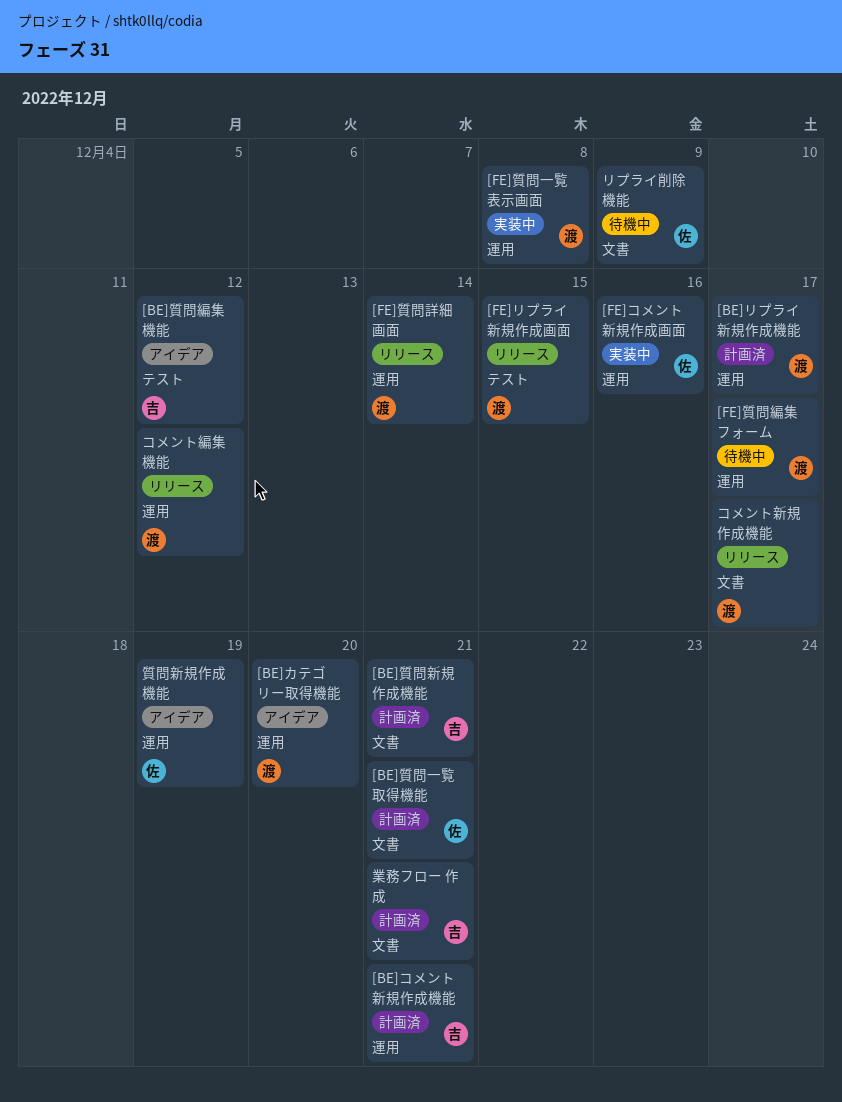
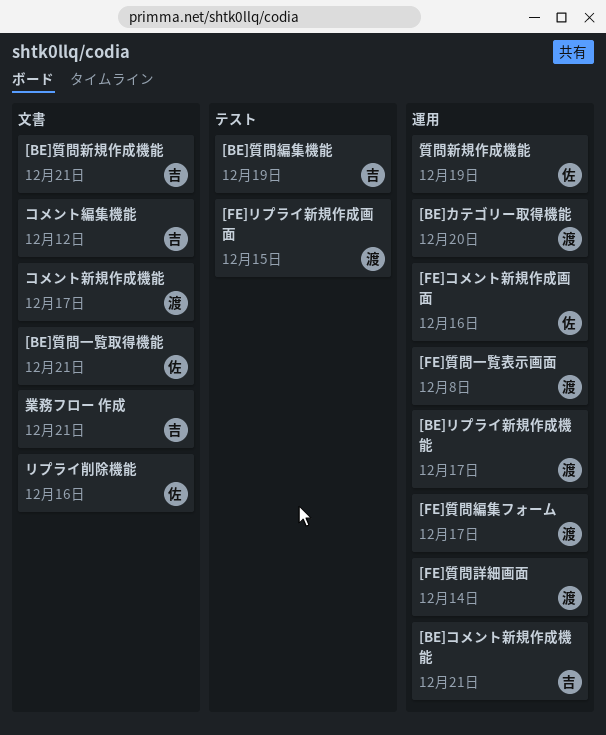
[BE]質問編集機能, due: Dec 12 -> Dec 19
コメント編集機能, owner: 渡 -> 吉
コメント編集機能, label: 運用 -> 文書
リプライ削除機能, due: Dec 9 -> Dec 16

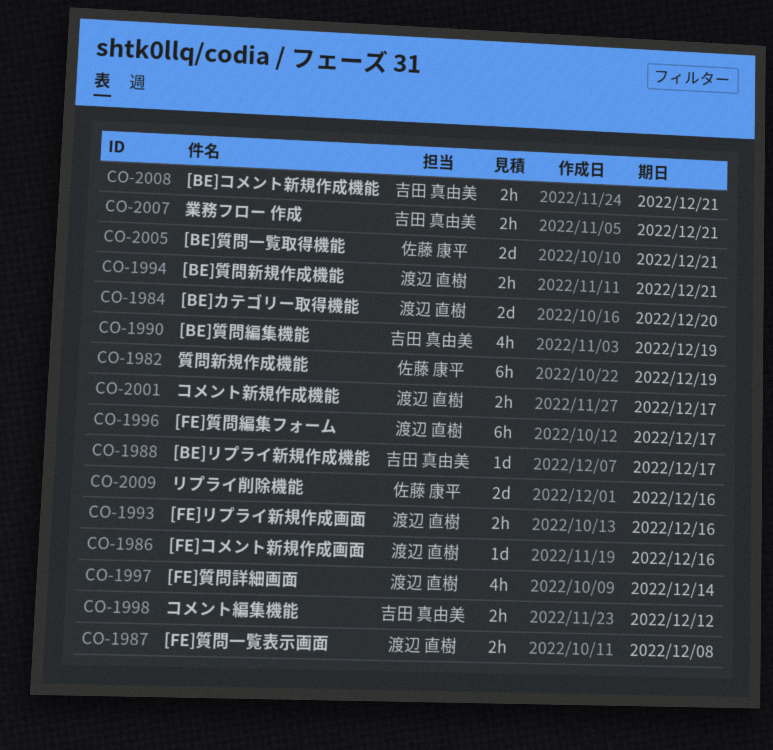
[BE]リプライ新規作成機能, owner: 渡辺 直樹 -> 吉田 真由美
[BE]質問新規作成機能, owner: 吉田 真由美 -> 渡辺 直樹
[FE]コメント新規作成画面, owner: 佐藤 康平 -> 渡辺 直樹
[FE]リプライ新規作成画面, due: Dec 15 -> Dec 16

